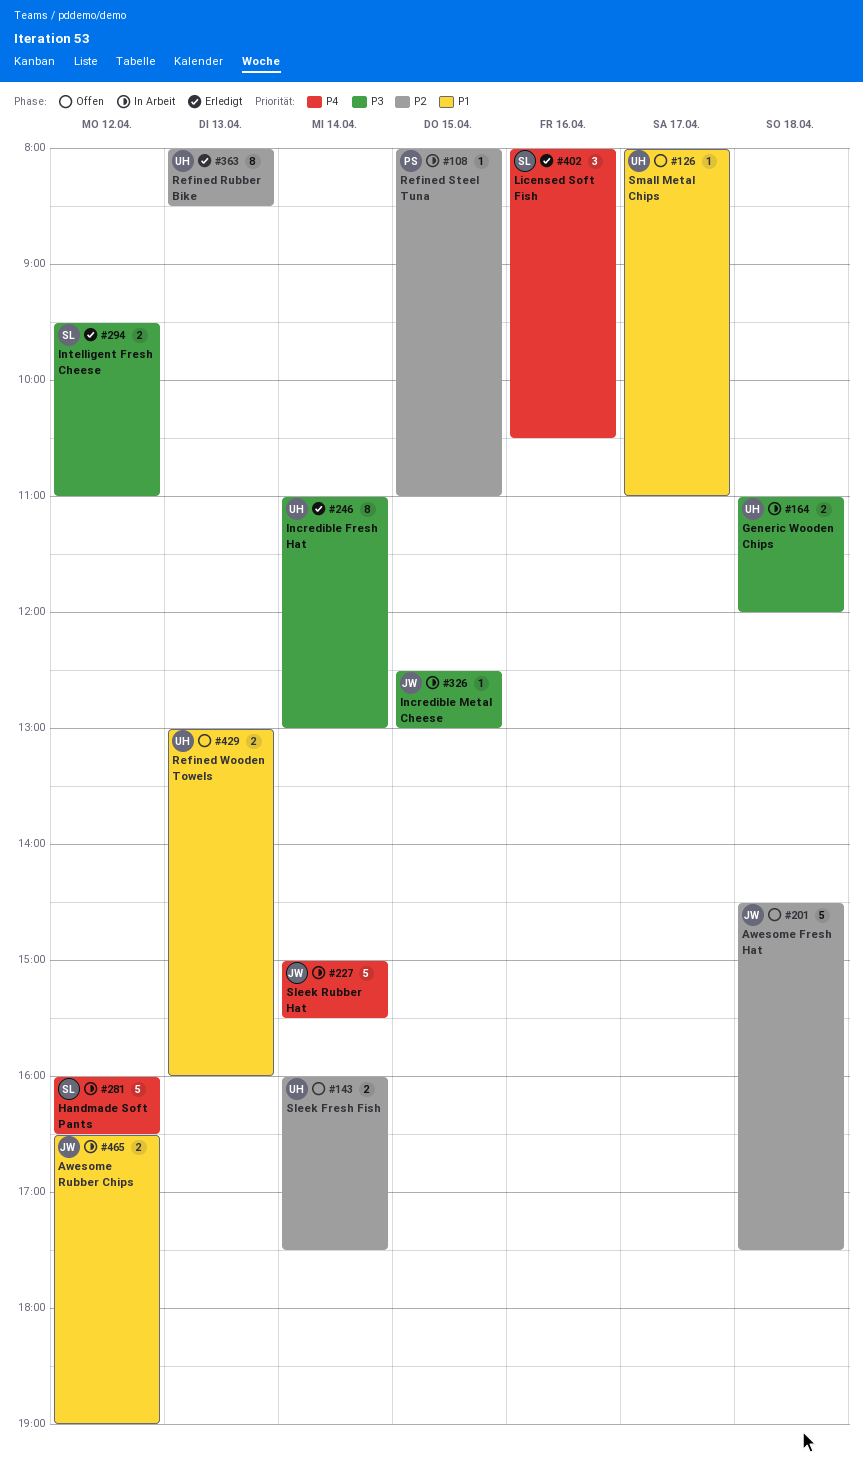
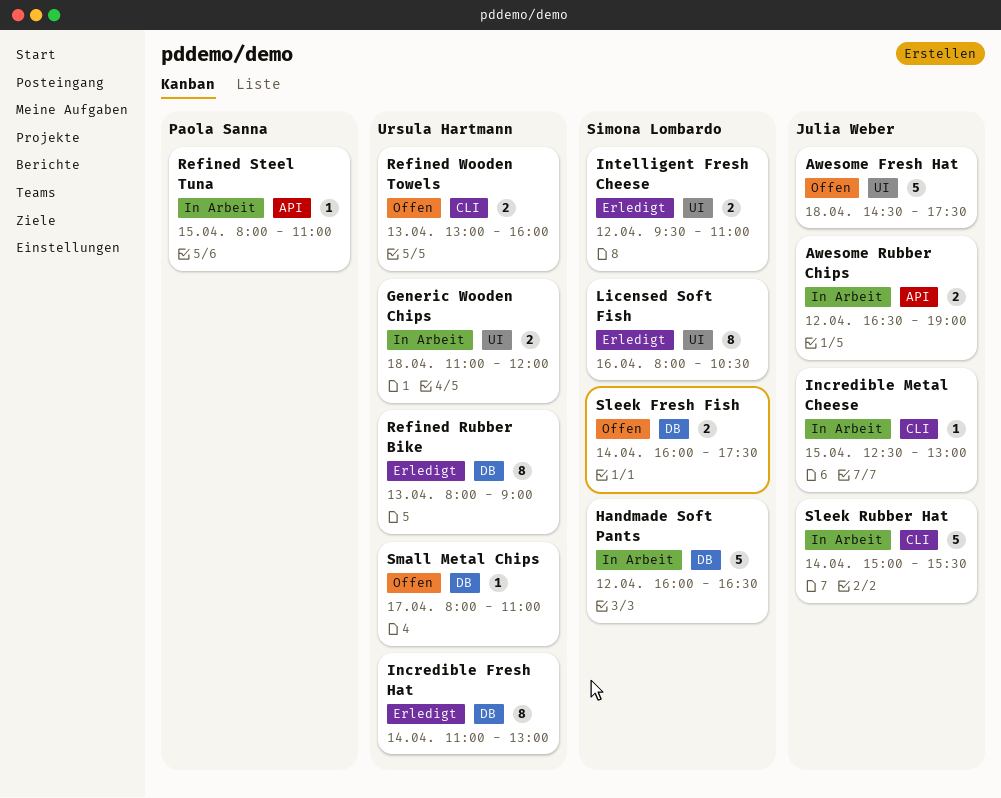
Licensed Soft Fish, estimate: 3 -> 8
Refined Rubber Bike, ends: 08:30 -> 09:00
Sleek Fresh Fish, owner: Ursula Hartmann -> Simona Lombardo

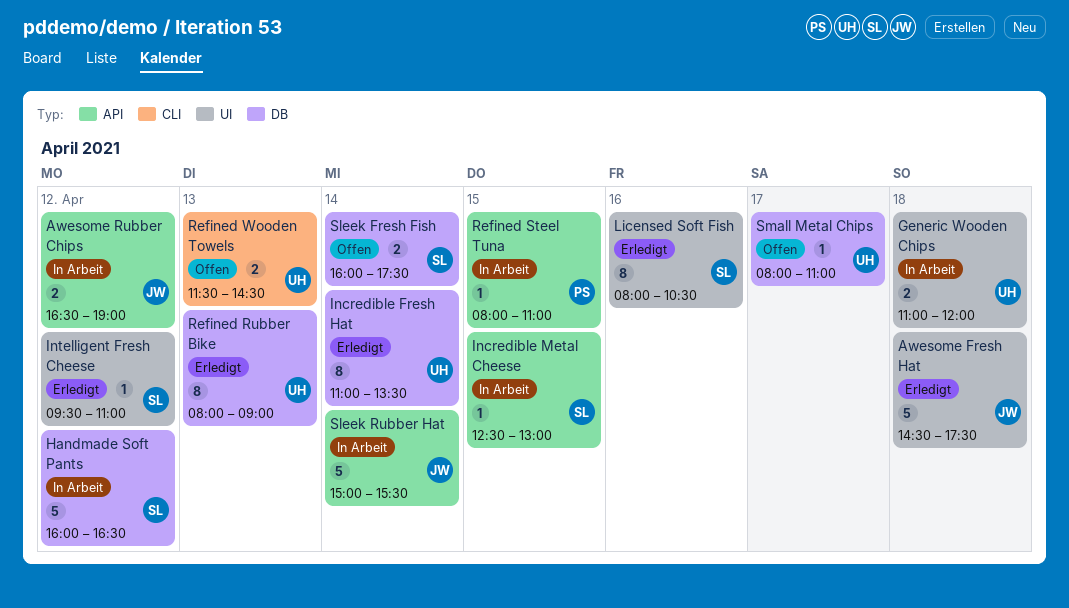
Awesome Fresh Hat, status: Offen -> Erledigt
Incredible Fresh Hat, ends: 13:00 -> 13:30
Incredible Metal Cheese, owner: Julia Weber -> Simona Lombardo
Incredible Metal Cheese, label: CLI -> API
Intelligent Fresh Cheese, estimate: 2 -> 1
Refined Wooden Towels, begins: 13:00 -> 11:30
Refined Wooden Towels, ends: 16:00 -> 14:30
Sleek Rubber Hat, label: CLI -> API

